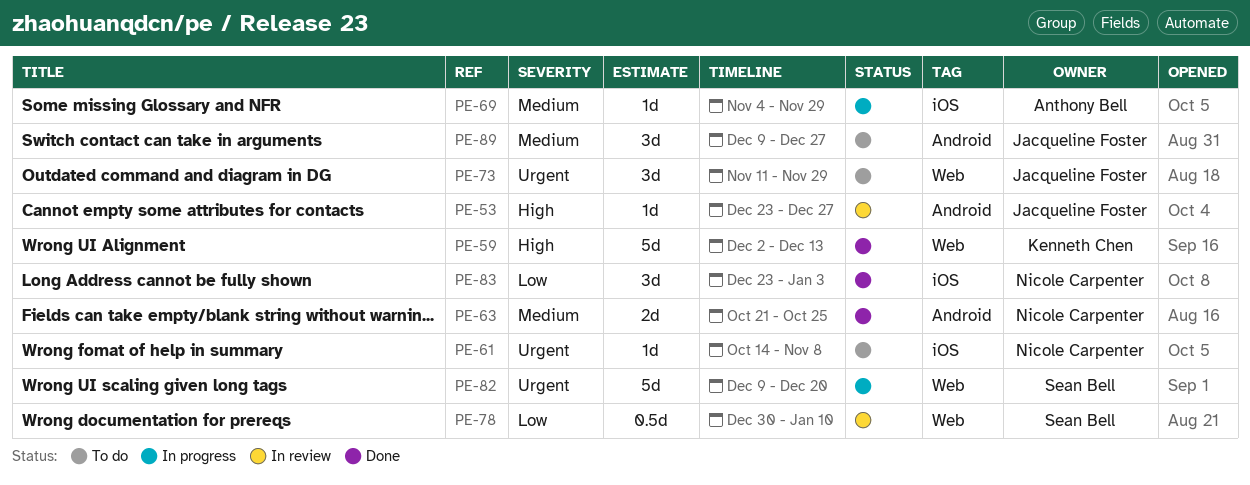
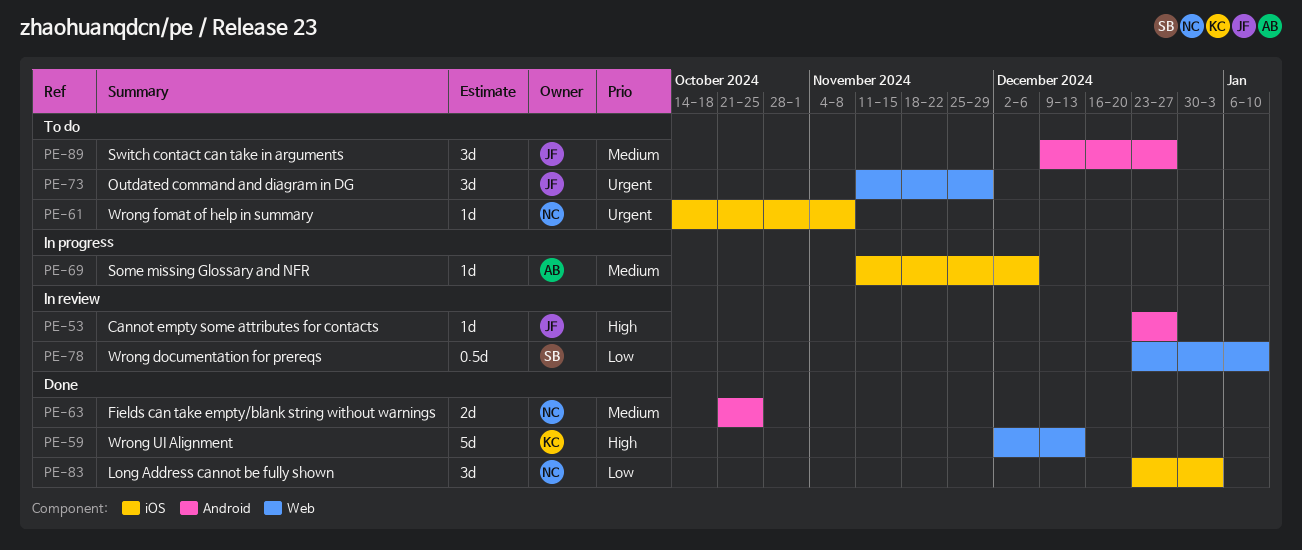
PE-69, start: Nov 4 -> Nov 11
PE-69, due: Nov 29 -> Dec 6
PE-78, start: Dec 30 -> Dec 23
PE-82: present -> none

